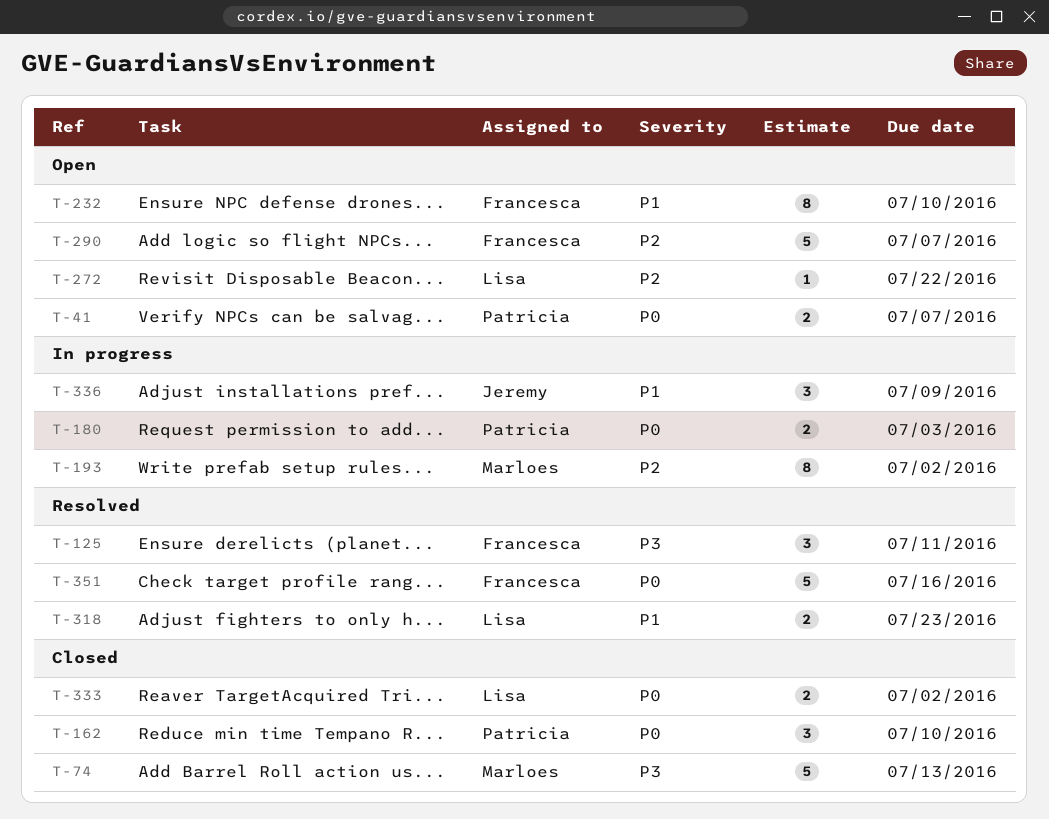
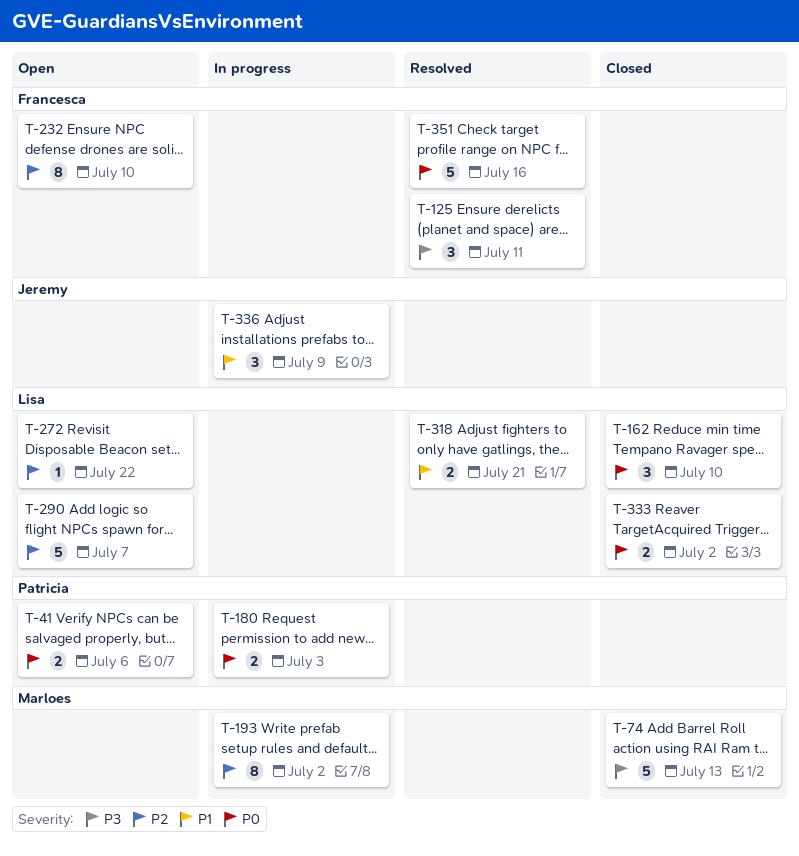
T-41, due: Jul 7 -> Jul 6
T-162, owner: Patricia -> Lisa
T-232, priority: P1 -> P2
T-290, owner: Francesca -> Lisa
T-318, due: Jul 23 -> Jul 21

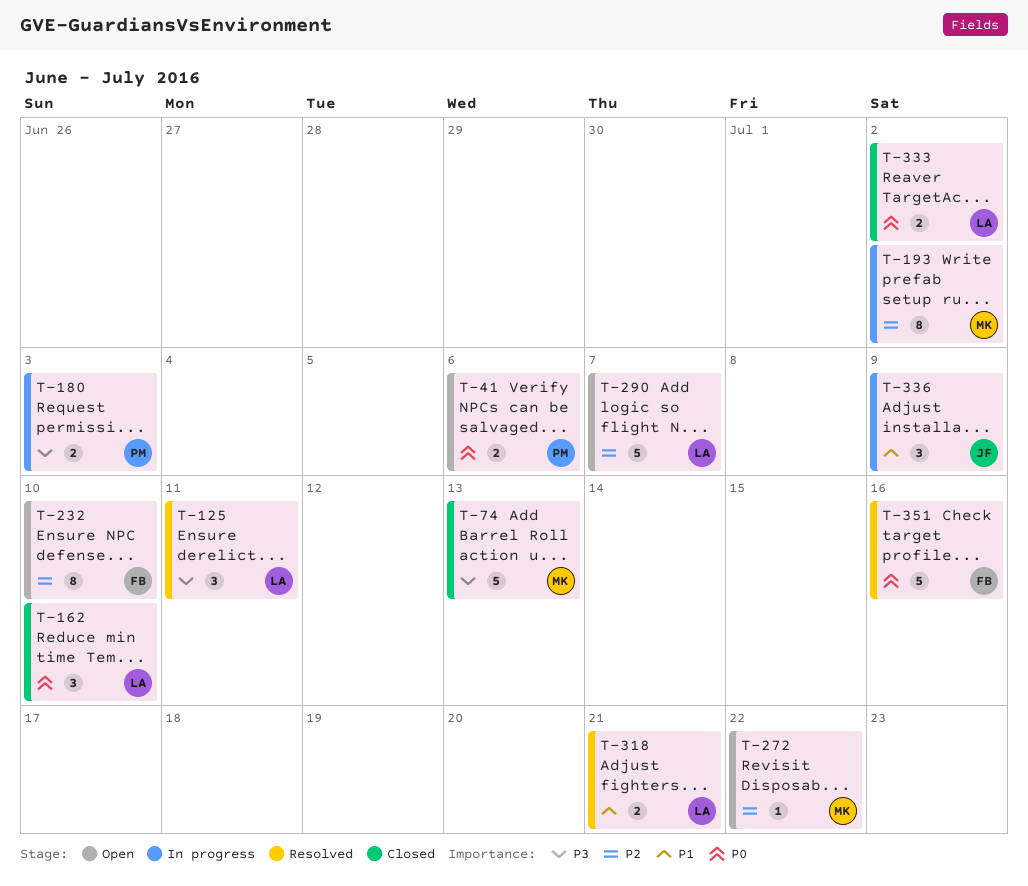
T-125, owner: Francesca -> Lisa
T-180, priority: P0 -> P3
T-272, owner: Lisa -> Marloes

